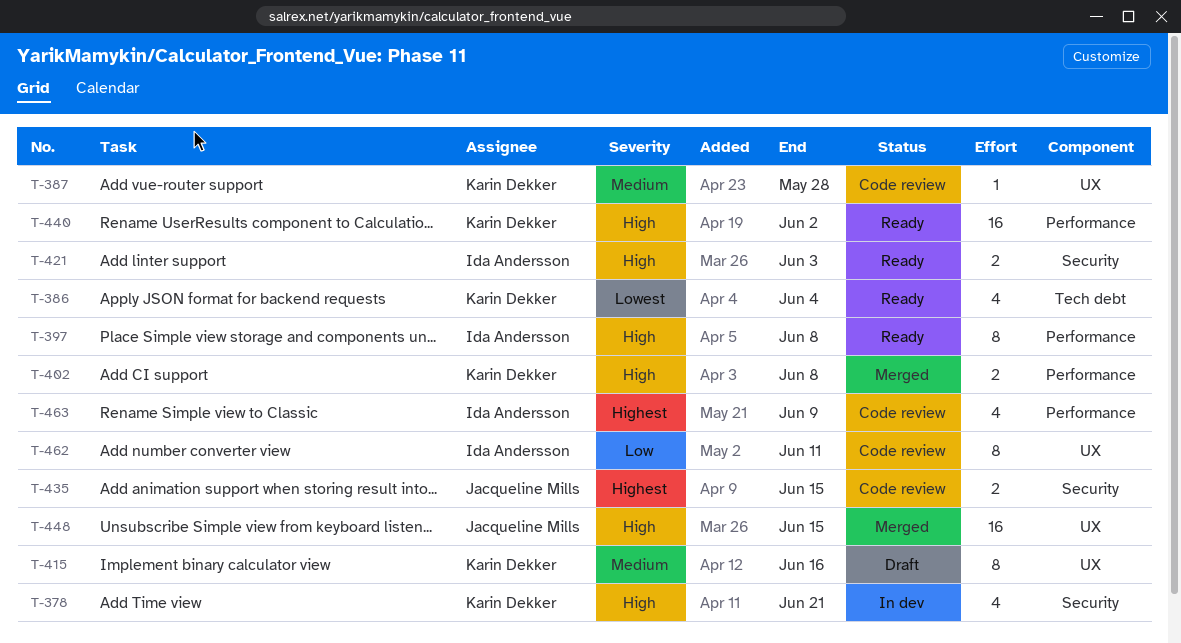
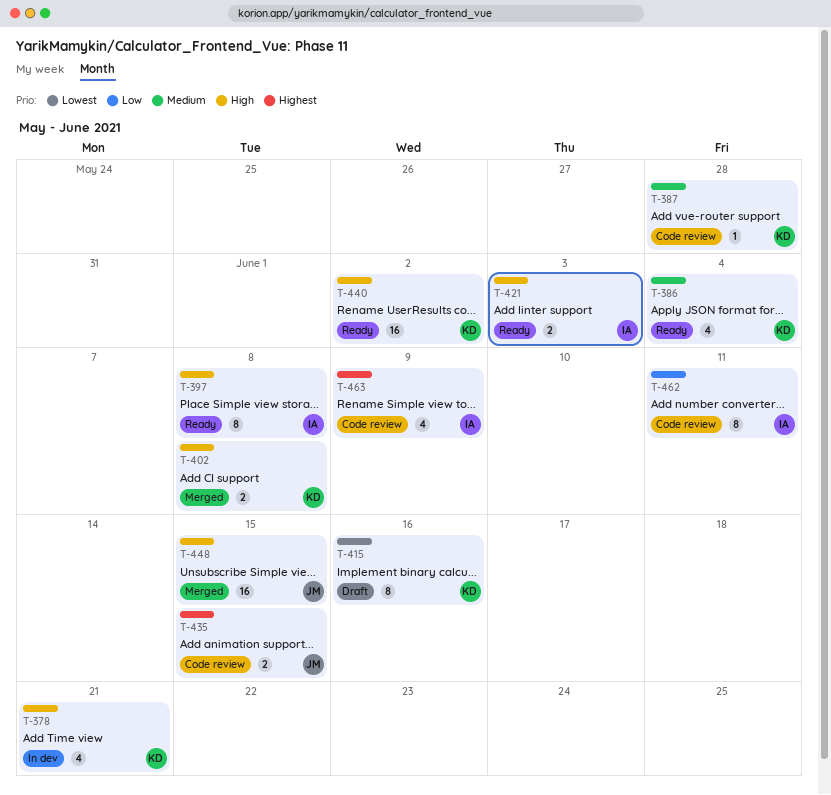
T-386, priority: Lowest -> Medium
T-415, priority: Medium -> Lowest

